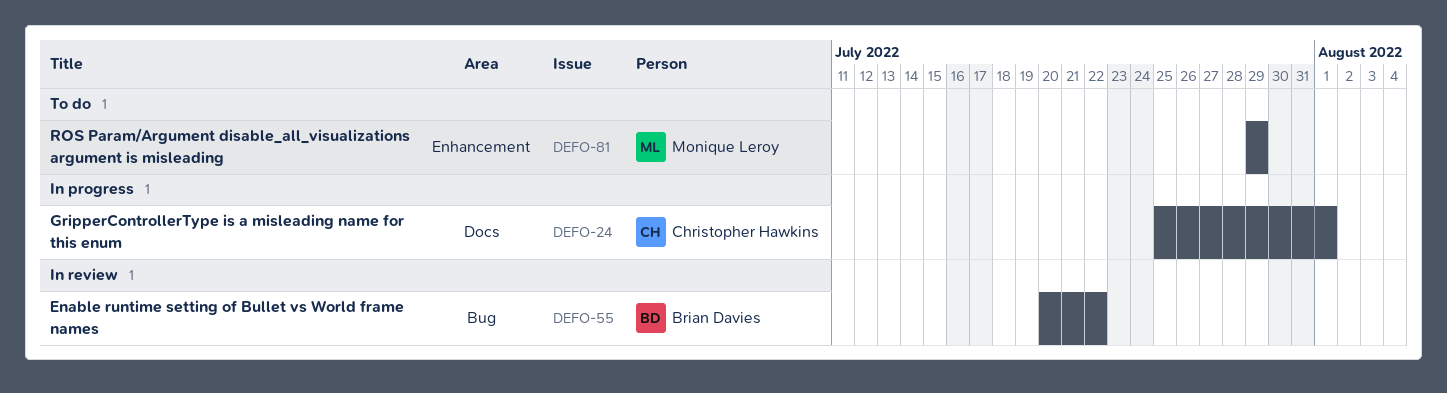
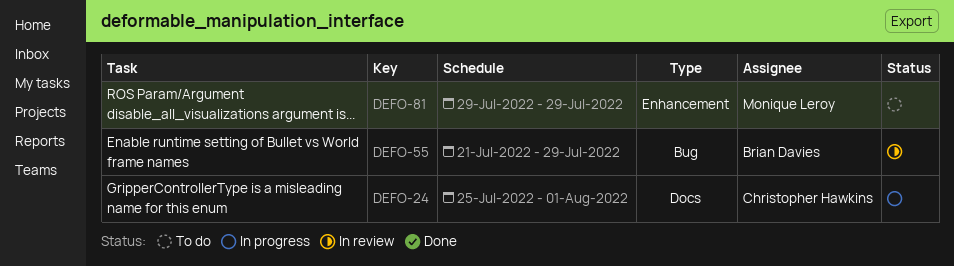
DEFO-55, start: Jul 20 -> Jul 21
DEFO-55, due: Jul 22 -> Jul 29

